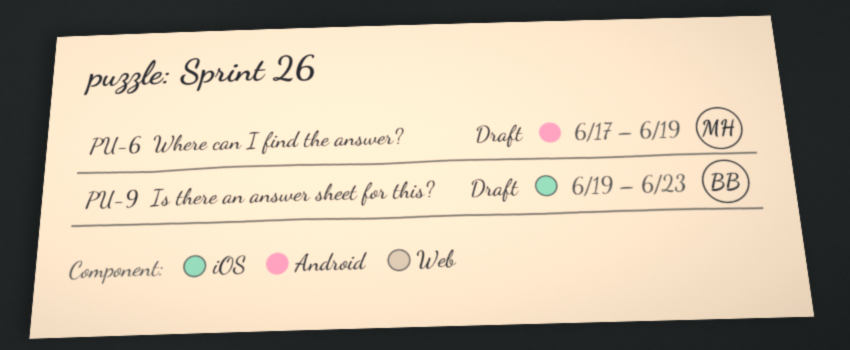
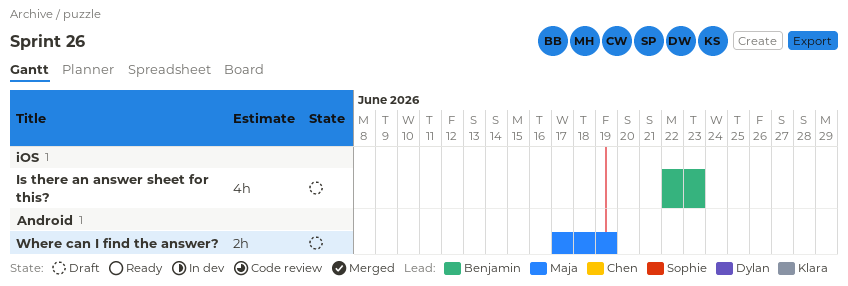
Is there an answer sheet for this?, start: Jun 19 -> Jun 22

